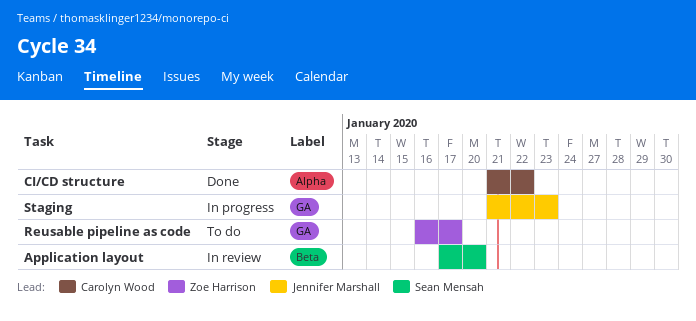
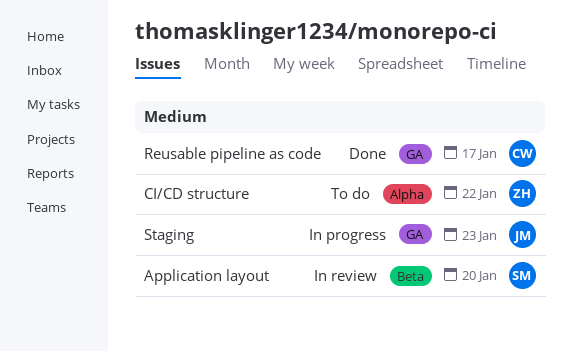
CI/CD structure, status: Done -> To do
CI/CD structure, owner: Carolyn Wood -> Zoe Harrison
Reusable pipeline as code, status: To do -> Done
Reusable pipeline as code, owner: Zoe Harrison -> Carolyn Wood

